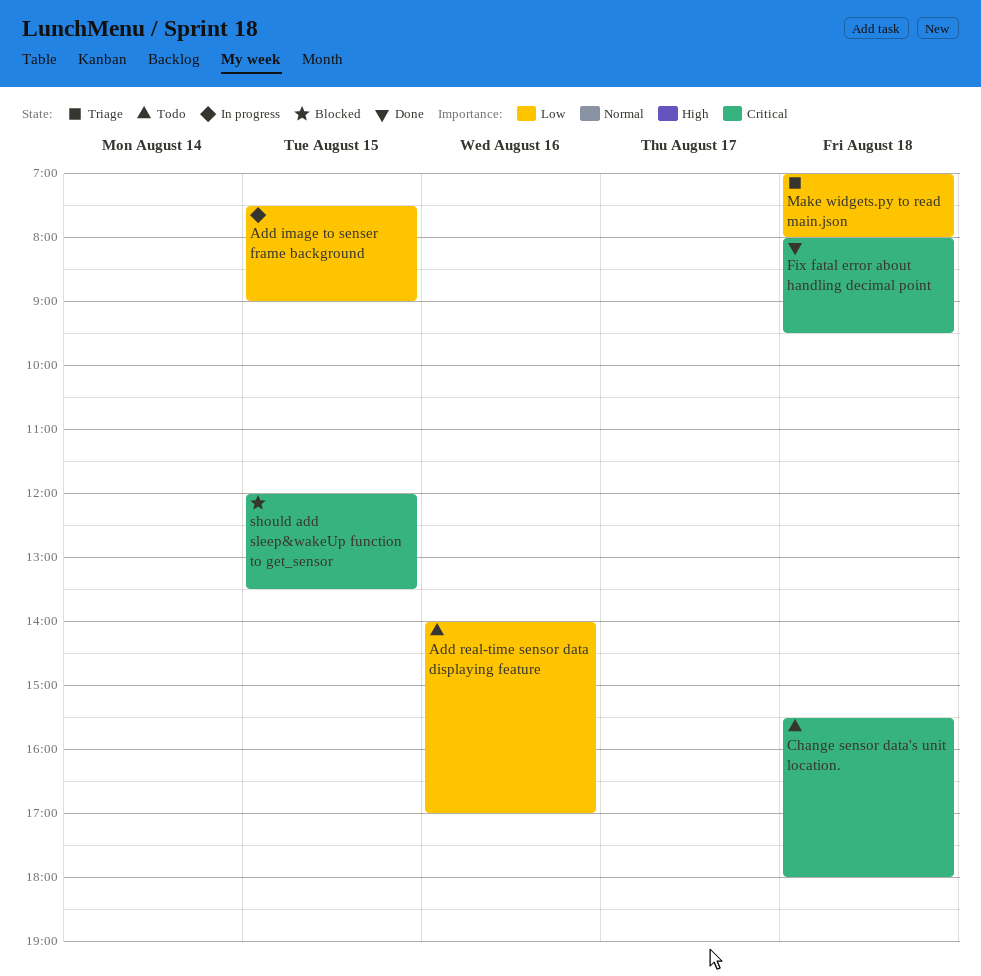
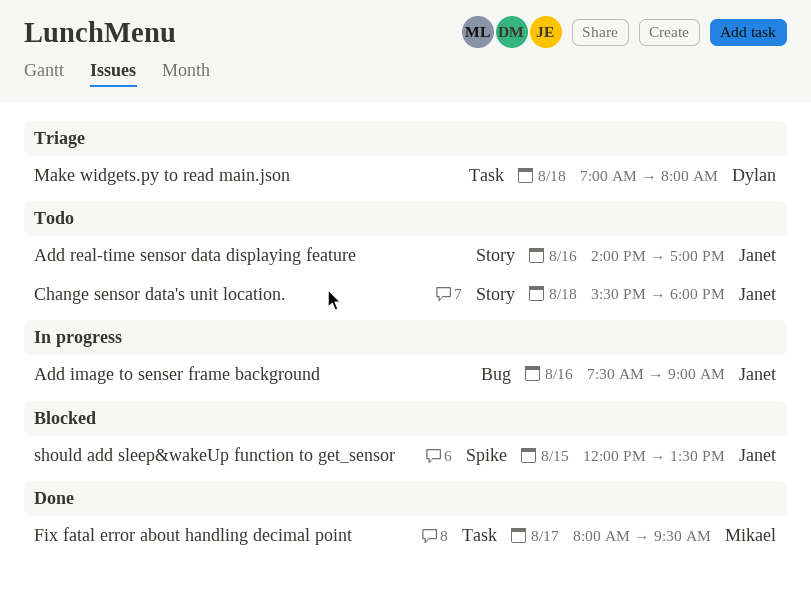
Add image to senser frame background, day: Aug 15 -> Aug 16
Fix fatal error about handling decimal point, day: Aug 18 -> Aug 17

